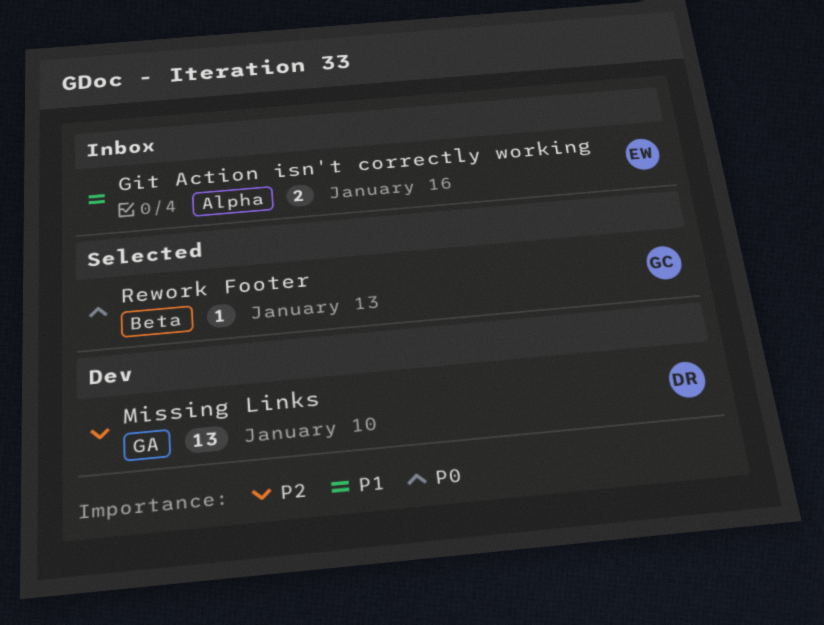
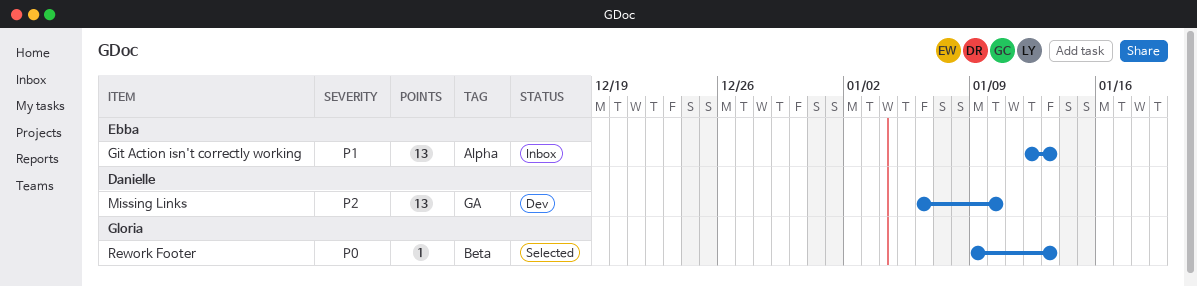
Git Action isn't correctly working, estimate: 2 -> 13
Git Action isn't correctly working, due: Jan 16 -> Jan 13

